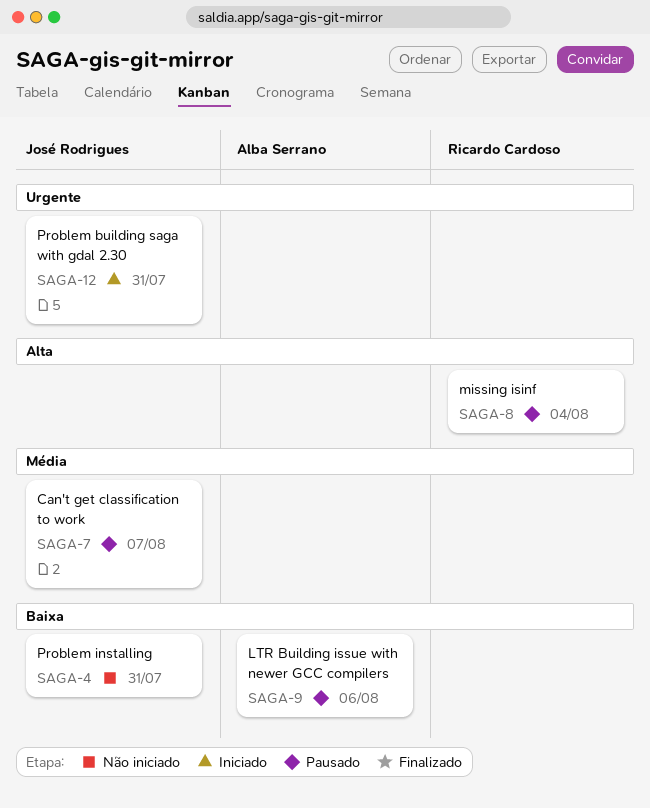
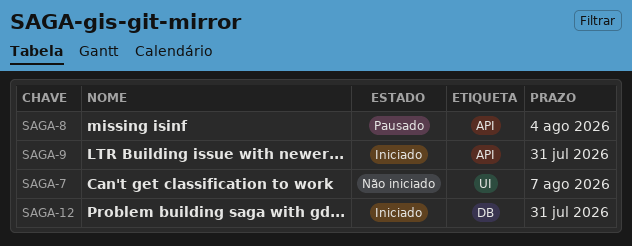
SAGA-4: present -> none
SAGA-7, status: Pausado -> Não iniciado
SAGA-9, status: Pausado -> Iniciado
SAGA-9, due: Aug 6 -> Jul 31

